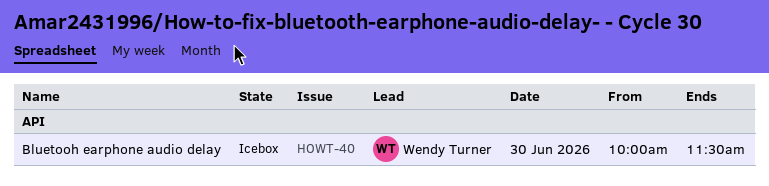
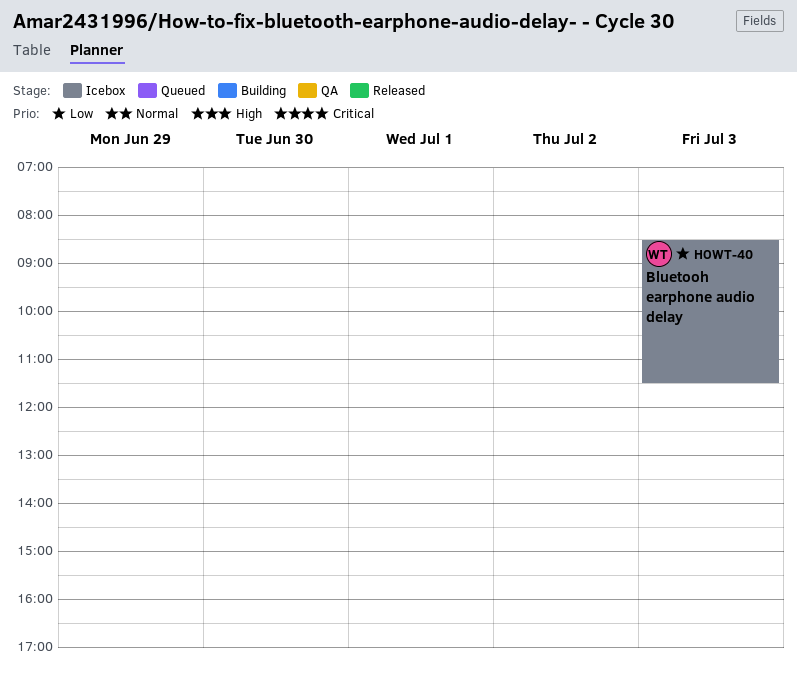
HOWT-40, day: Jun 30 -> Jul 3
HOWT-40, begins: 10:00 -> 08:30

